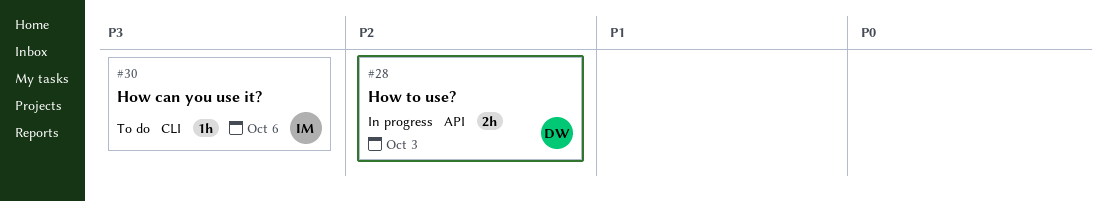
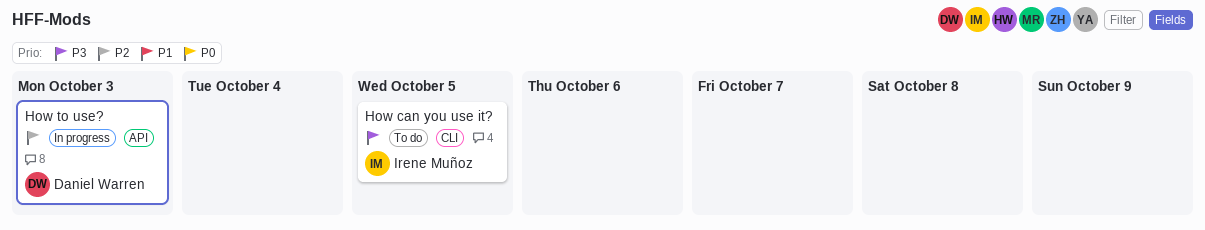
How can you use it?, due: Oct 6 -> Oct 5

